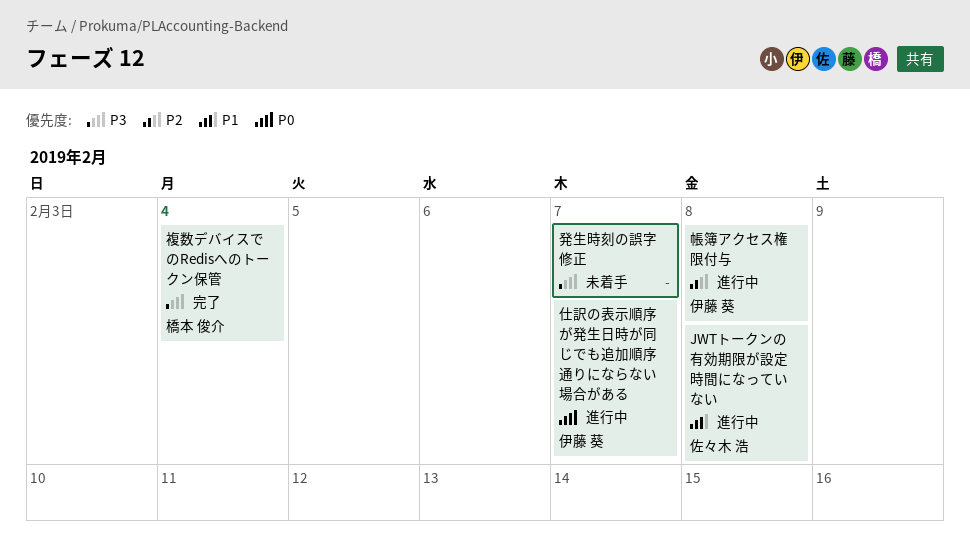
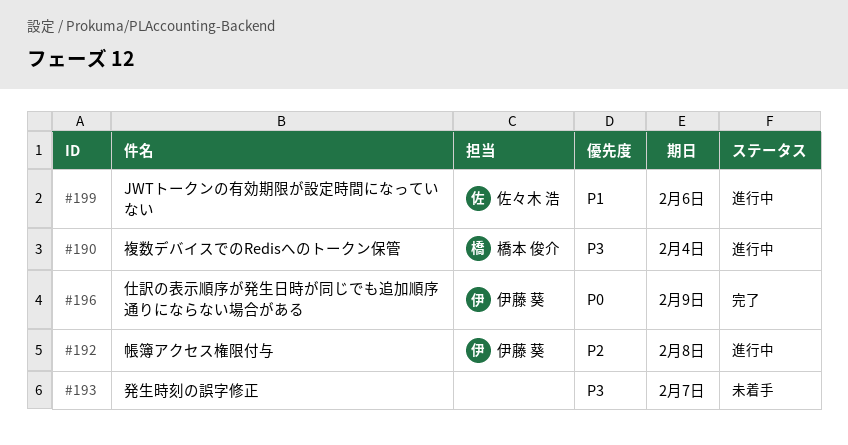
JWTトークンの有効期限が設定時間になっていない, due: Feb 8 -> Feb 6
仕訳の表示順序が発生日時が同じでも追加順序通りにならない場合がある, status: 進行中 -> 完了
仕訳の表示順序が発生日時が同じでも追加順序通りにならない場合がある, due: Feb 7 -> Feb 9
複数デバイスでのRedisへのトークン保管, status: 完了 -> 進行中

